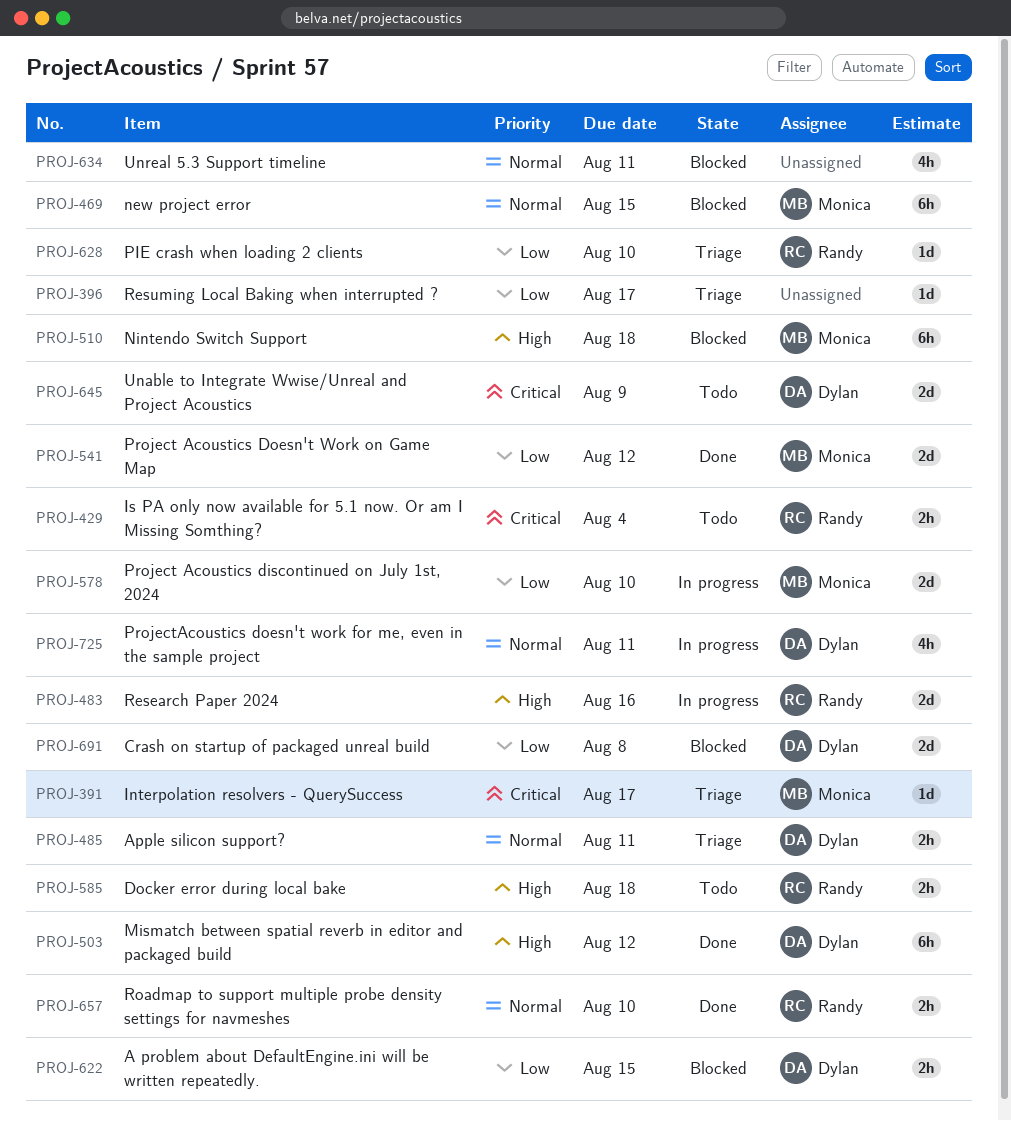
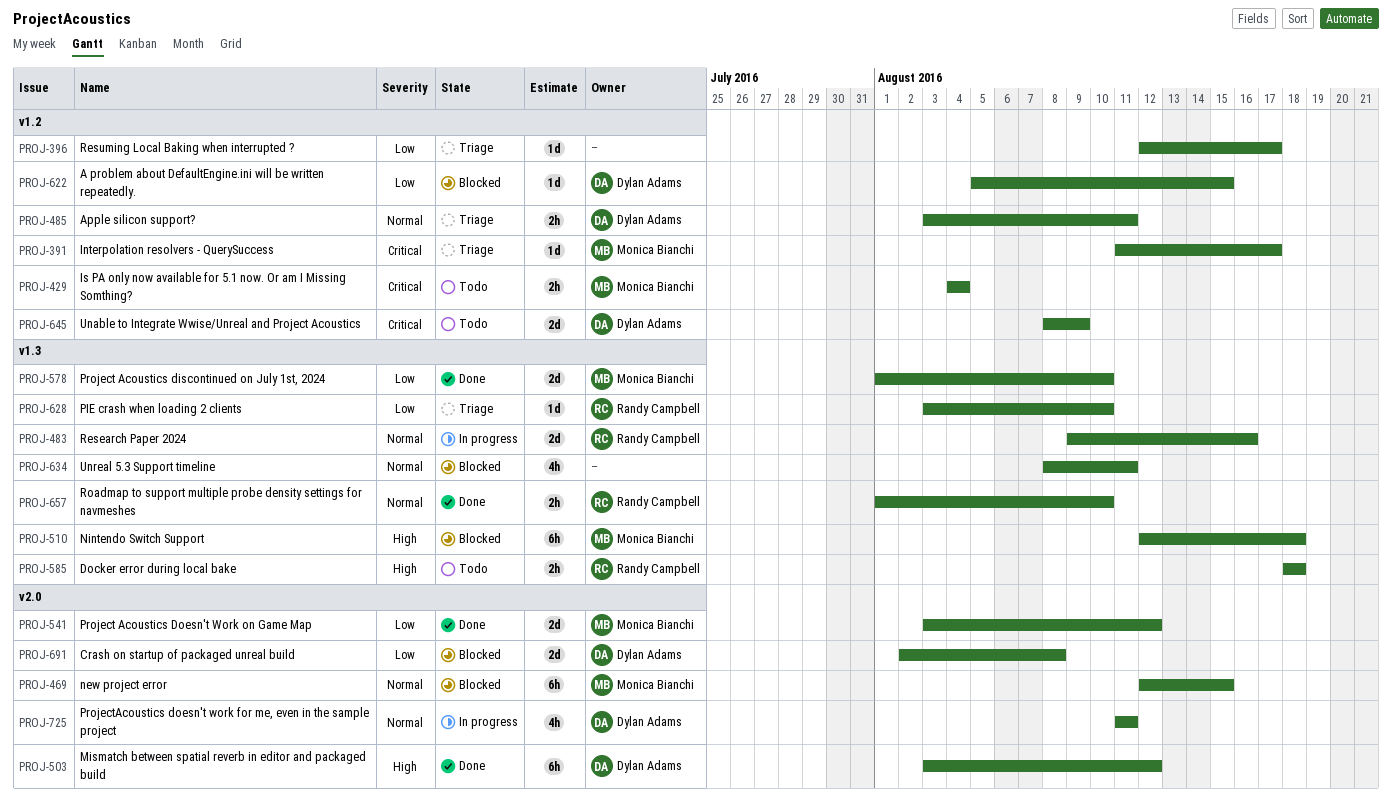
PROJ-429, owner: Randy Campbell -> Monica Bianchi
PROJ-483, priority: High -> Normal
PROJ-578, status: In progress -> Done
PROJ-622, estimate: 2h -> 1d

